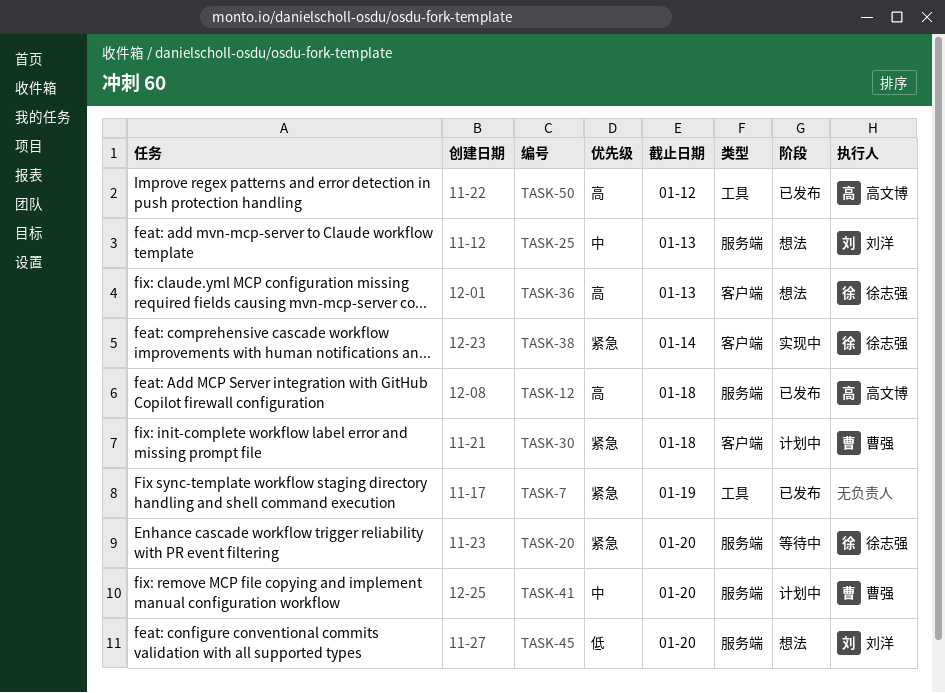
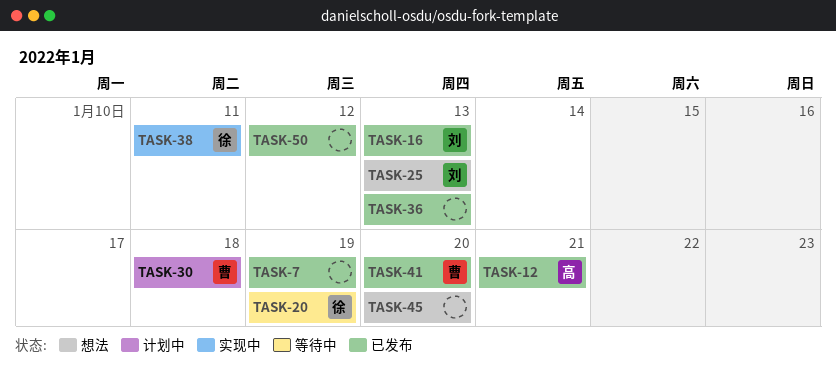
TASK-12, due: Jan 18 -> Jan 21
TASK-16: none -> present
TASK-20, due: Jan 20 -> Jan 19
TASK-36, status: 想法 -> 已发布
TASK-36, owner: 徐志强 -> none
TASK-38, due: Jan 14 -> Jan 11
TASK-41, status: 计划中 -> 已发布
TASK-45, owner: 刘洋 -> none
TASK-50, owner: 高文博 -> none

